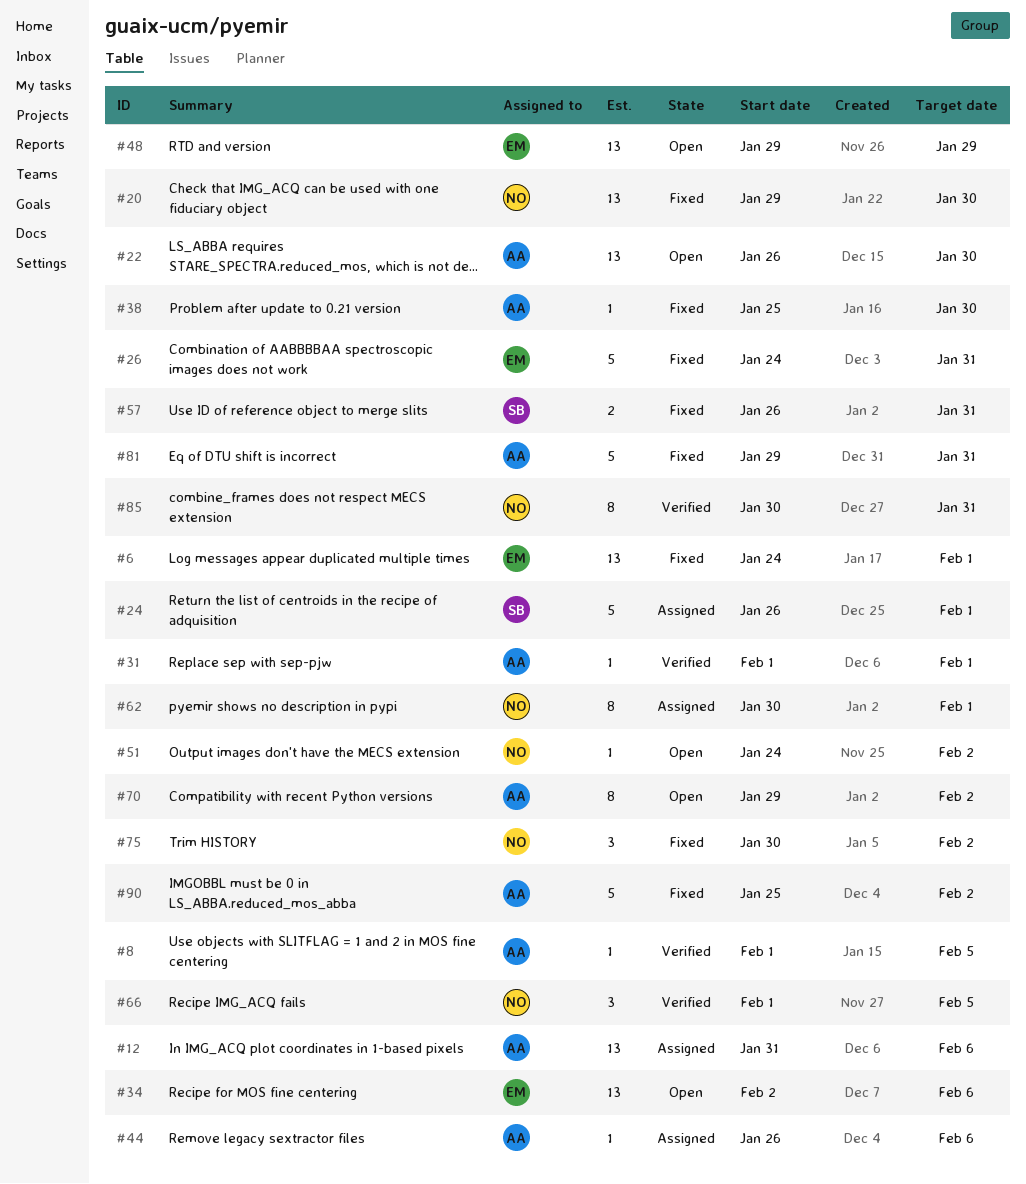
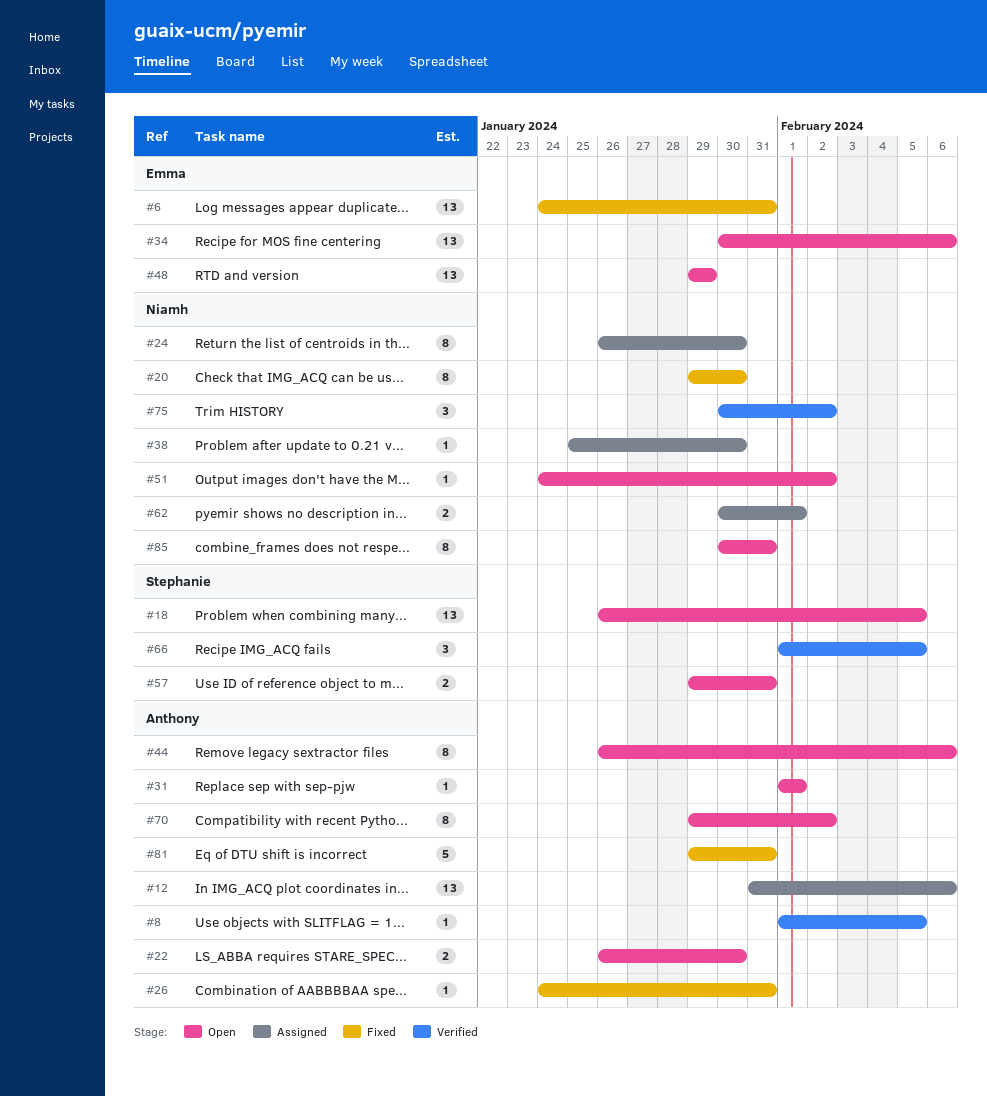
#6, due: Feb 1 -> Jan 31
#18: none -> present
#20, estimate: 13 -> 8
#22, estimate: 13 -> 2
#24, owner: Stephanie -> Niamh
#24, estimate: 5 -> 8
#24, due: Feb 1 -> Jan 30
#26, owner: Emma -> Anthony
#26, estimate: 5 -> 1
#31, status: Verified -> Open
#34, start: Feb 2 -> Jan 30
#38, status: Fixed -> Assigned
#38, owner: Anthony -> Niamh
#44, status: Assigned -> Open
#44, estimate: 1 -> 8
#57, status: Fixed -> Open
#57, start: Jan 26 -> Jan 29
#62, estimate: 8 -> 2
#66, owner: Niamh -> Stephanie
#75, status: Fixed -> Verified
#85, status: Verified -> Open
#90: present -> none

